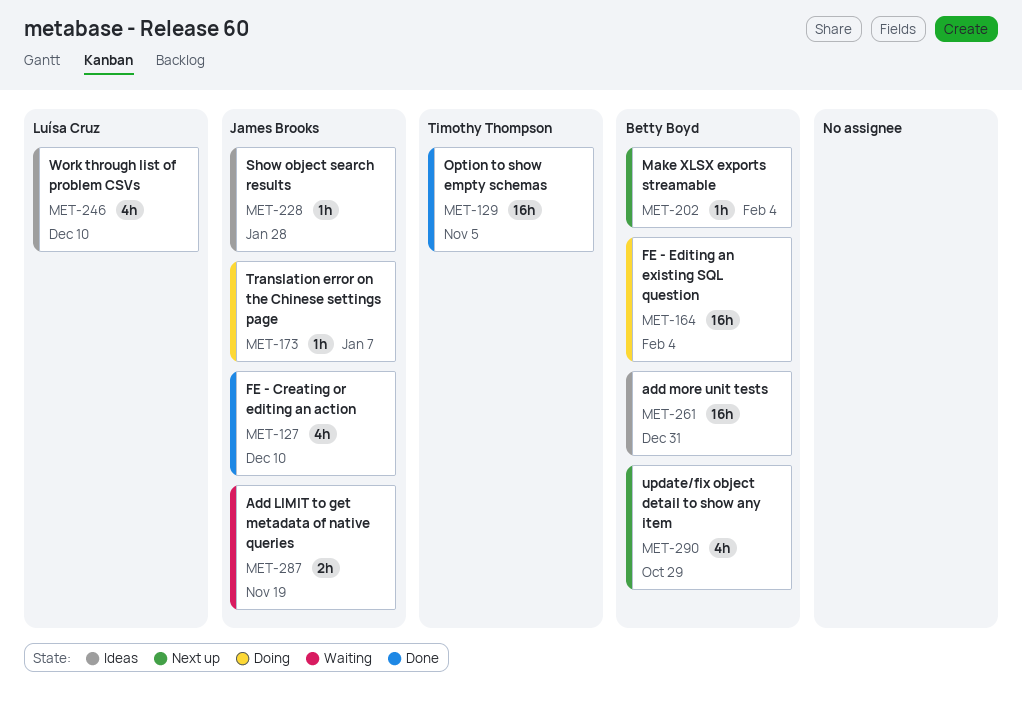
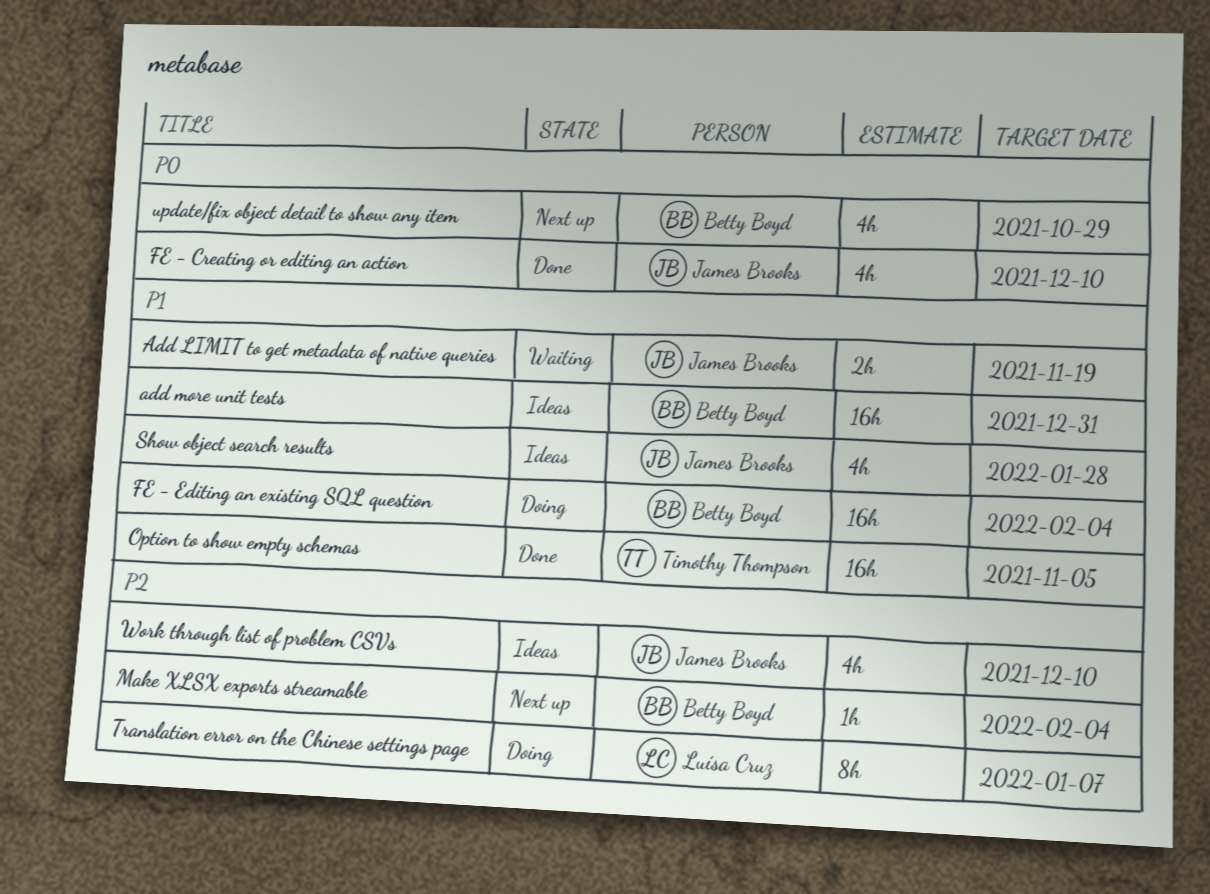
Show object search results, estimate: 1h -> 4h
Translation error on the Chinese settings page, owner: James Brooks -> Luísa Cruz
Translation error on the Chinese settings page, estimate: 1h -> 8h
Work through list of problem CSVs, owner: Luísa Cruz -> James Brooks

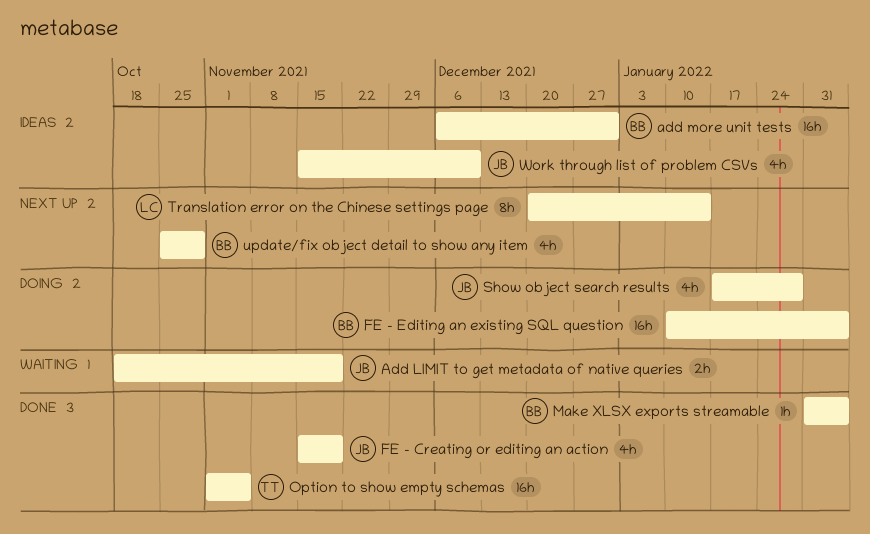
FE - Creating or editing an action, due: Dec 10 -> Nov 19
Make XLSX exports streamable, status: Next up -> Done
Show object search results, status: Ideas -> Doing
Translation error on the Chinese settings page, status: Doing -> Next up
Translation error on the Chinese settings page, due: Jan 7 -> Jan 14

